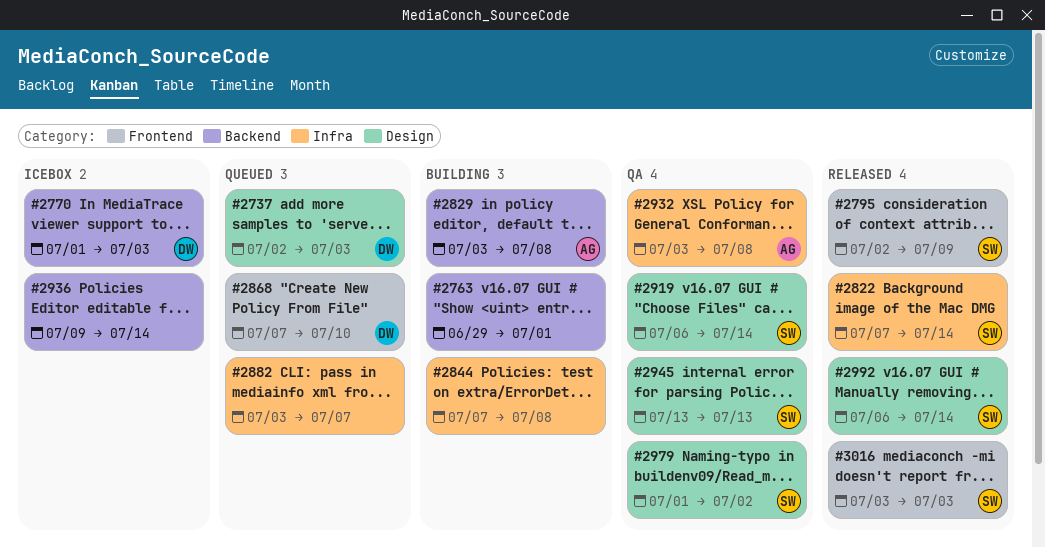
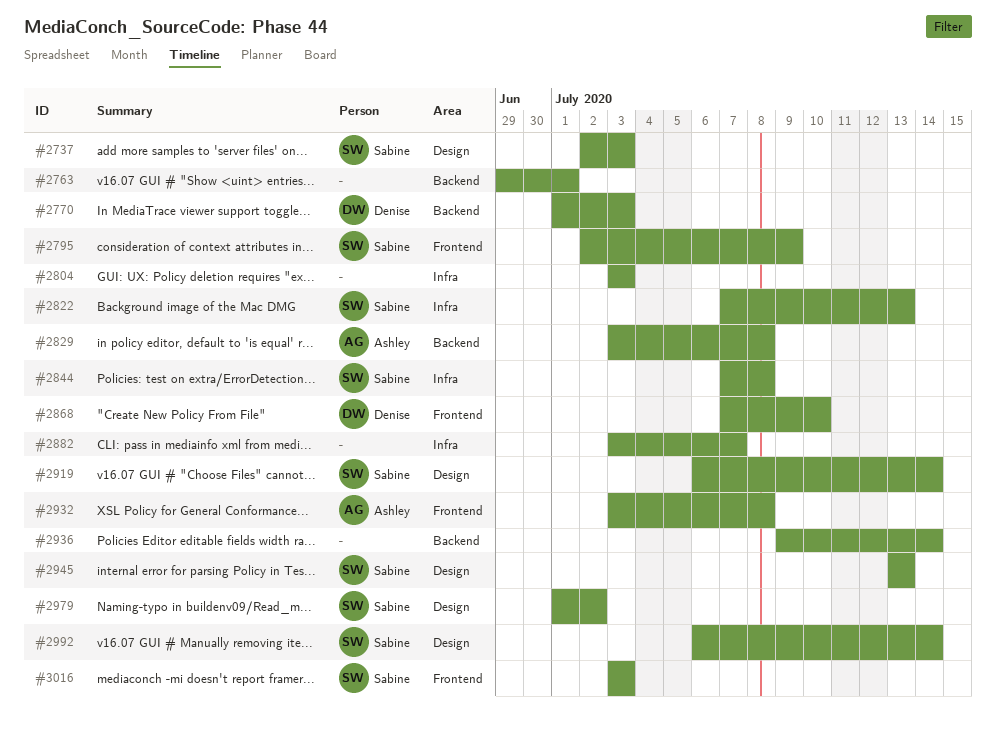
#2737, owner: Denise -> Sabine
#2804: none -> present
#2822, due: Jul 14 -> Jul 13
#2844, owner: none -> Sabine
#2932, label: Infra -> Frontend

